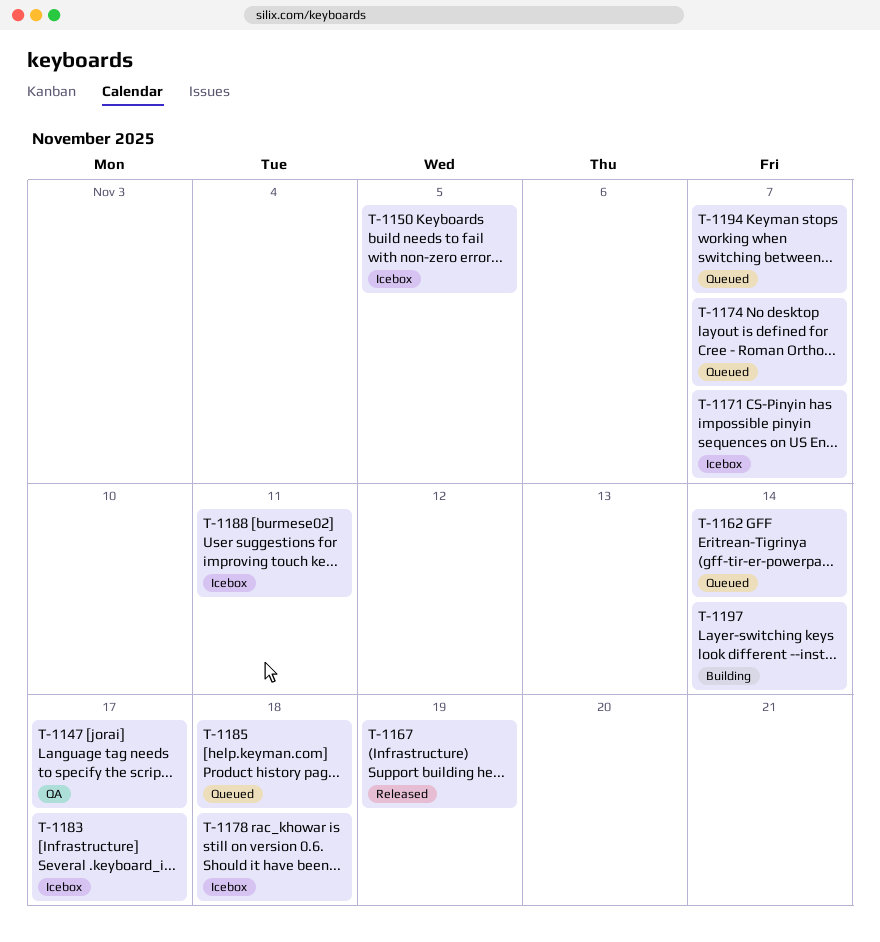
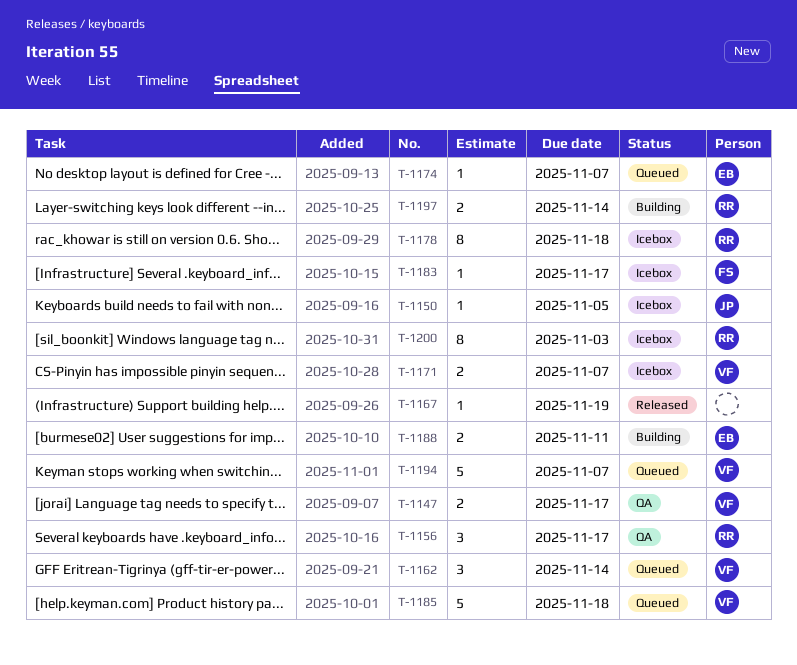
T-1156: none -> present
T-1188, status: Icebox -> Building
T-1200: none -> present

